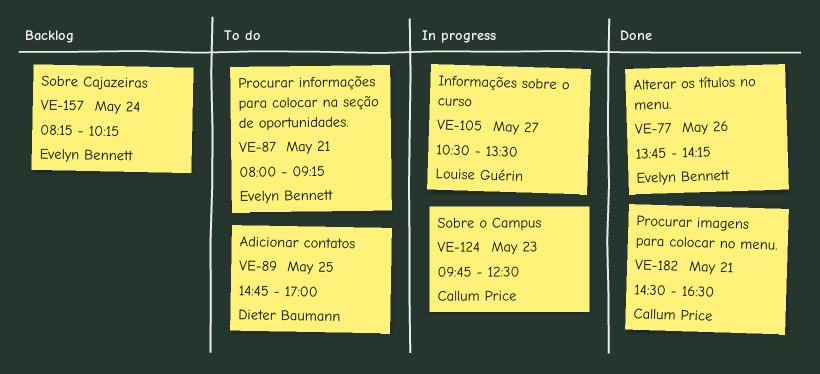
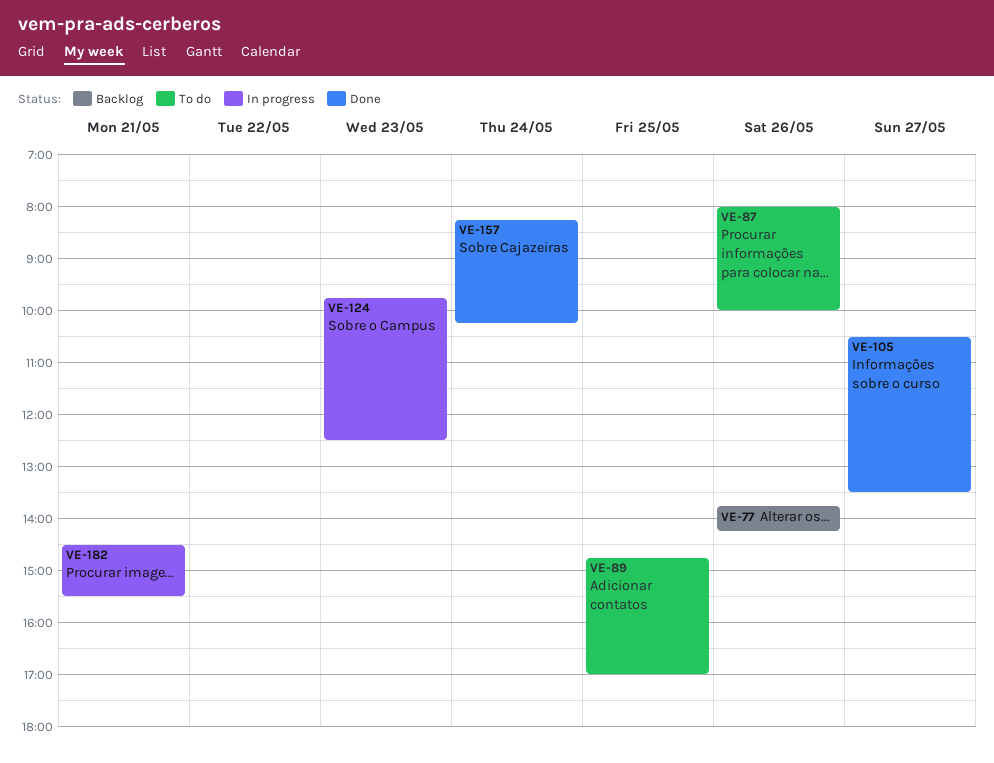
VE-77, status: Done -> Backlog
VE-87, day: May 21 -> May 26
VE-87, ends: 09:15 -> 10:00
VE-105, status: In progress -> Done
VE-157, status: Backlog -> Done
VE-182, status: Done -> In progress
VE-182, ends: 16:30 -> 15:30

